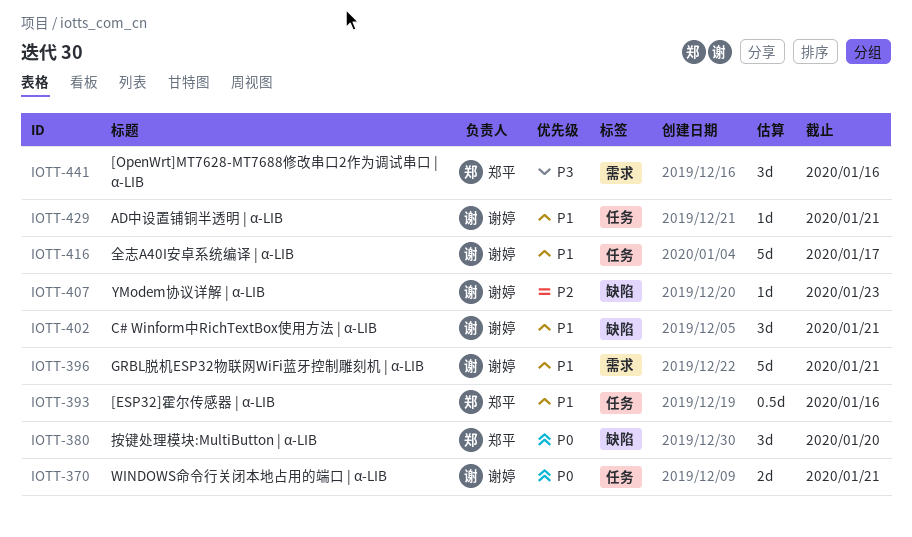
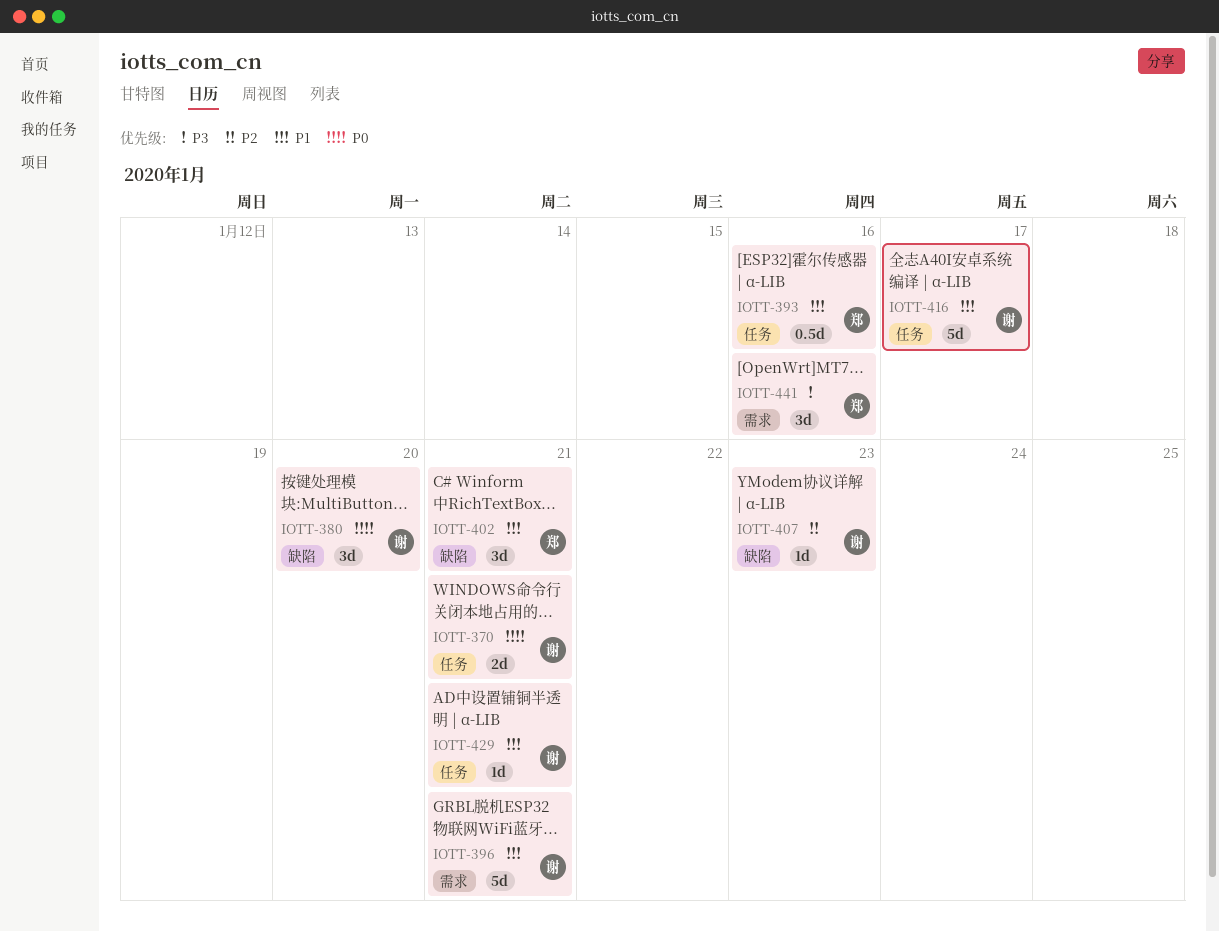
IOTT-380, owner: 郑平 -> 谢婷
IOTT-402, owner: 谢婷 -> 郑平

